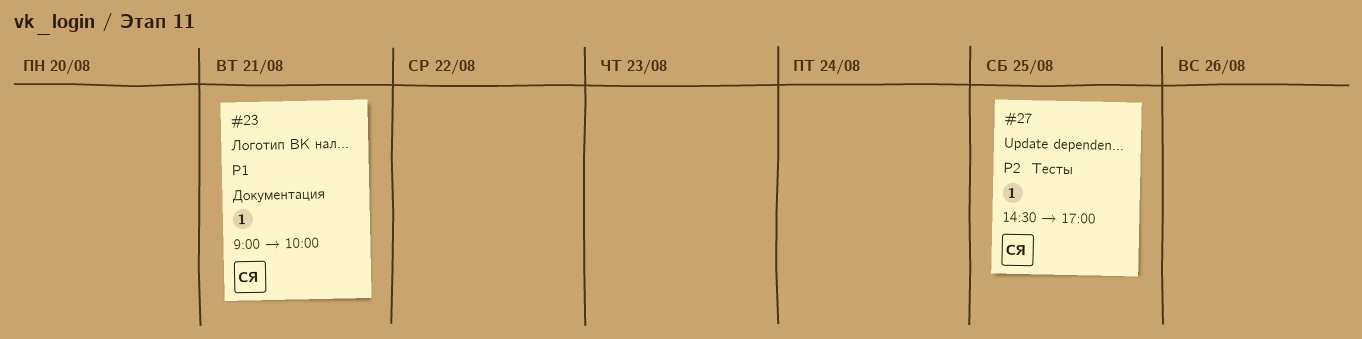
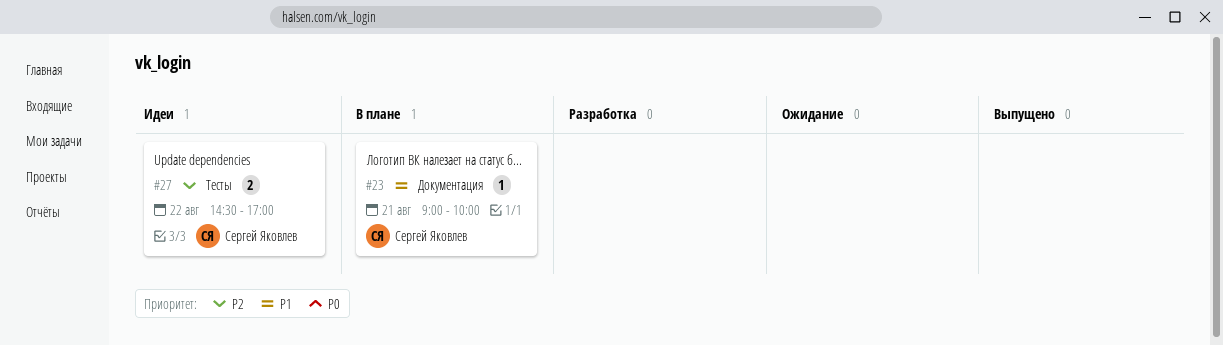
#27, estimate: 1 -> 2
#27, day: Aug 25 -> Aug 22

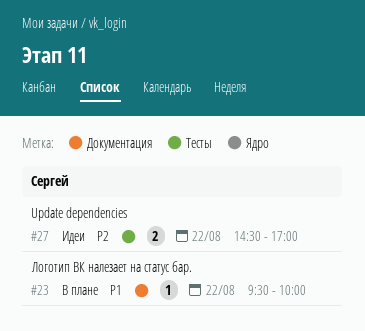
#23, day: Aug 21 -> Aug 22
#23, begins: 09:00 -> 09:30

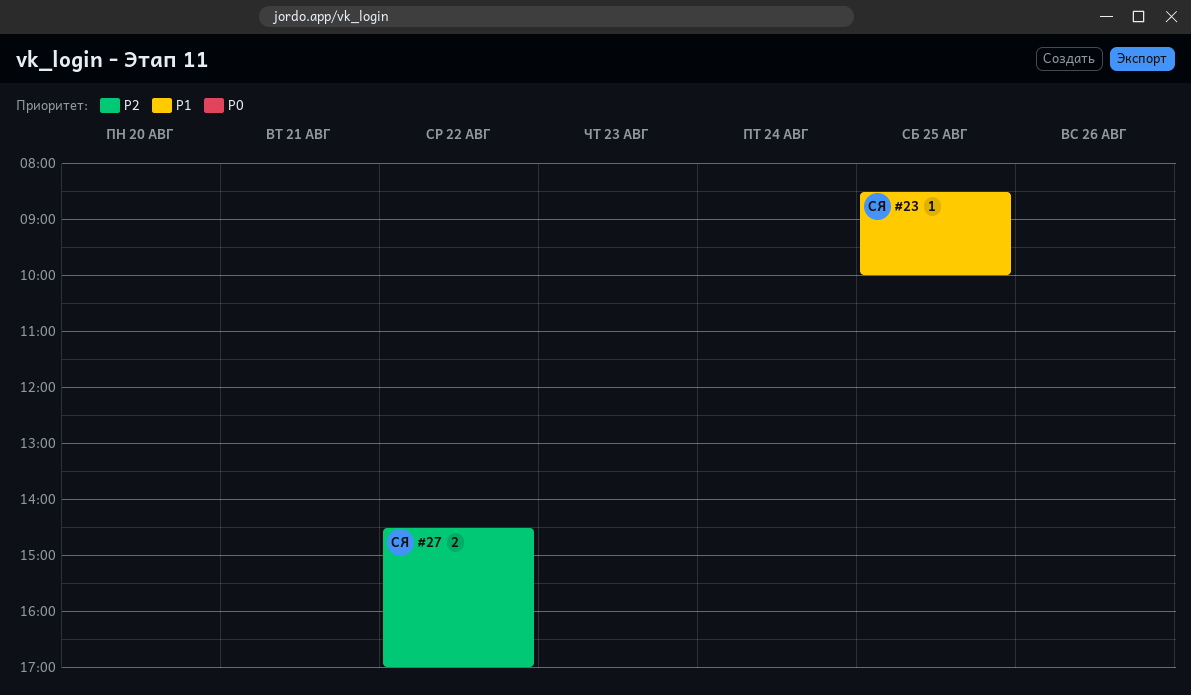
#23, day: Aug 22 -> Aug 25
#23, begins: 09:30 -> 08:30

